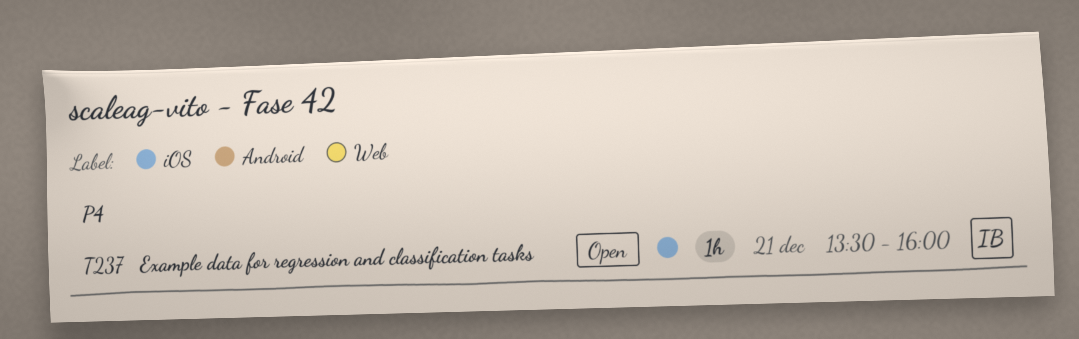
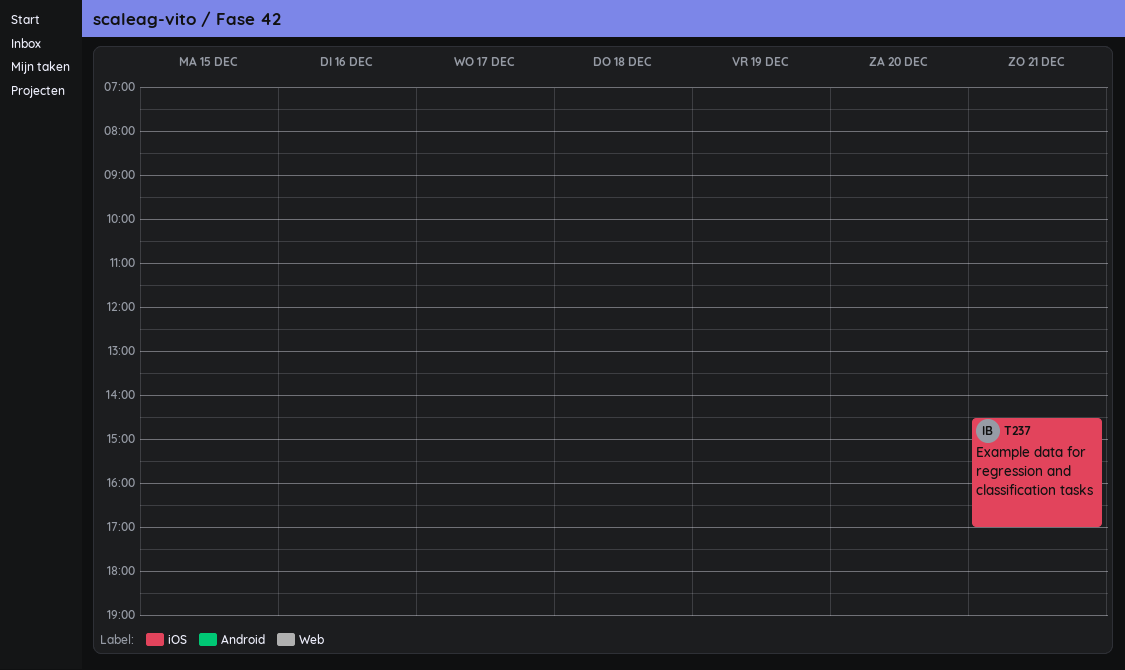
T237, begins: 13:30 -> 14:30
T237, ends: 16:00 -> 17:00

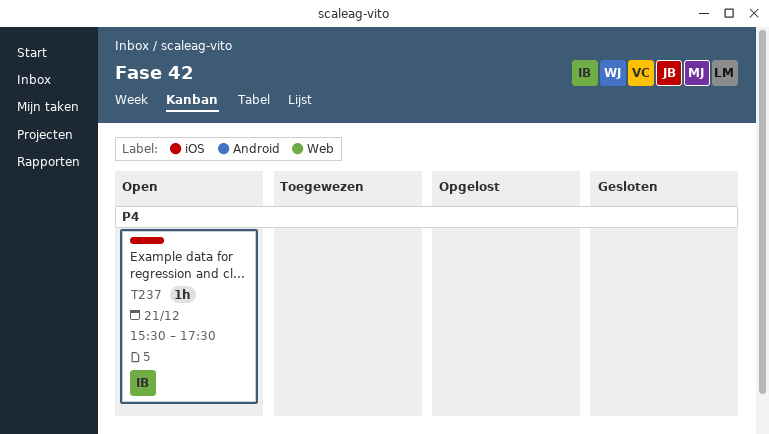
T237, begins: 14:30 -> 15:30
T237, ends: 17:00 -> 17:30

